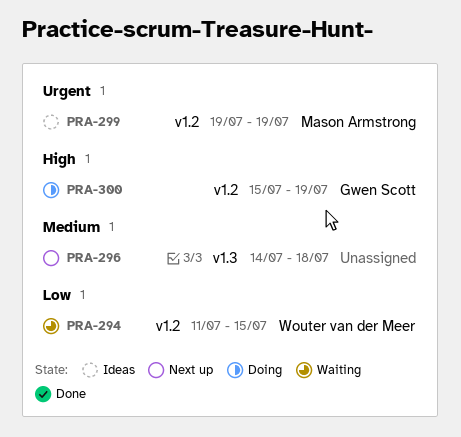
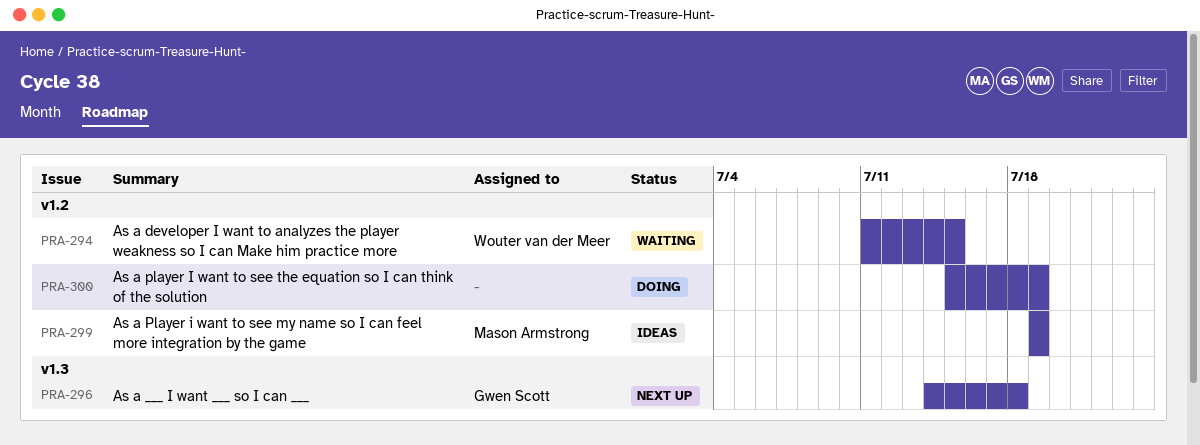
PRA-296, owner: none -> Gwen Scott
PRA-300, owner: Gwen Scott -> none

